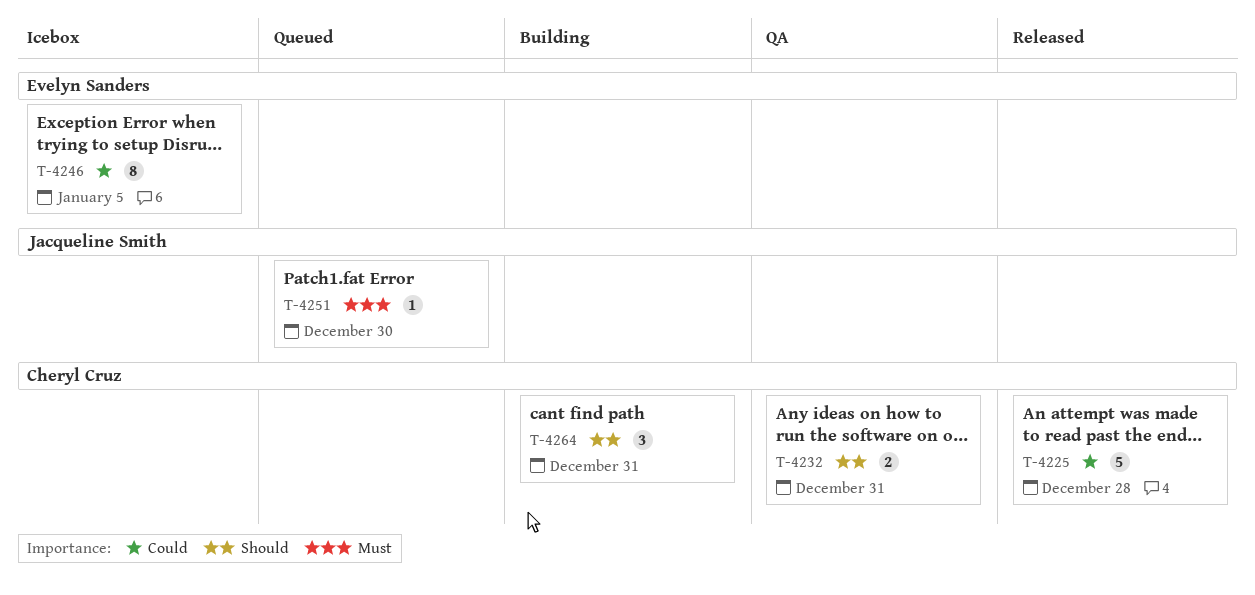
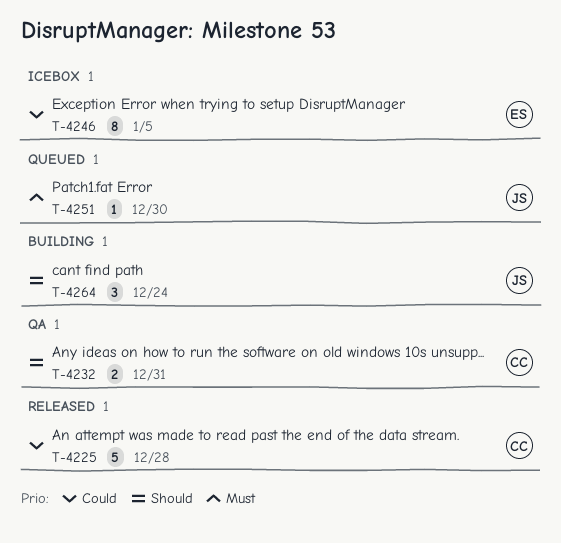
T-4264, owner: Cheryl Cruz -> Jacqueline Smith
T-4264, due: Dec 31 -> Dec 24

